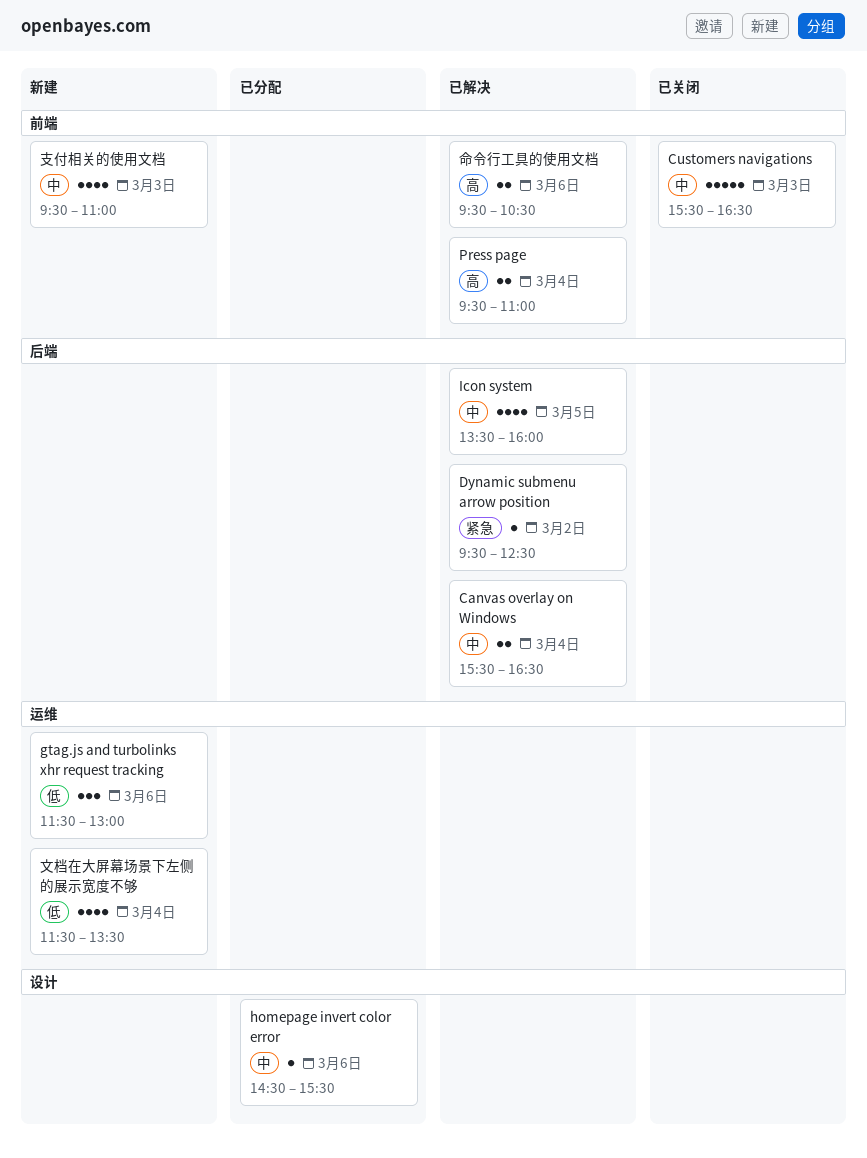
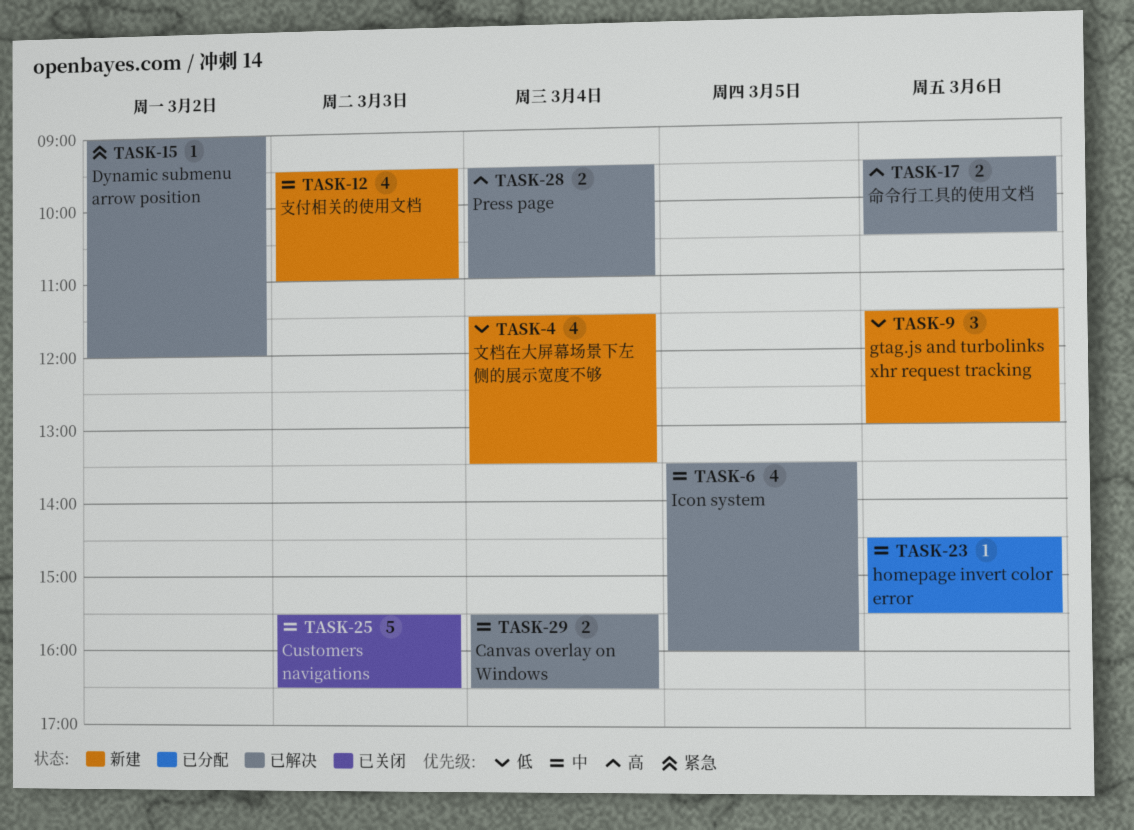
Dynamic submenu arrow position, begins: 09:30 -> 09:00
Dynamic submenu arrow position, ends: 12:30 -> 12:00

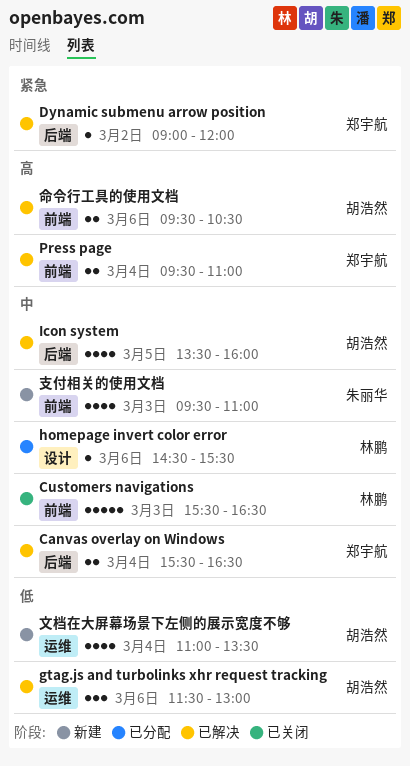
gtag.js and turbolinks xhr request tracking, status: 新建 -> 已解决
文档在大屏幕场景下左侧的展示宽度不够, begins: 11:30 -> 11:00

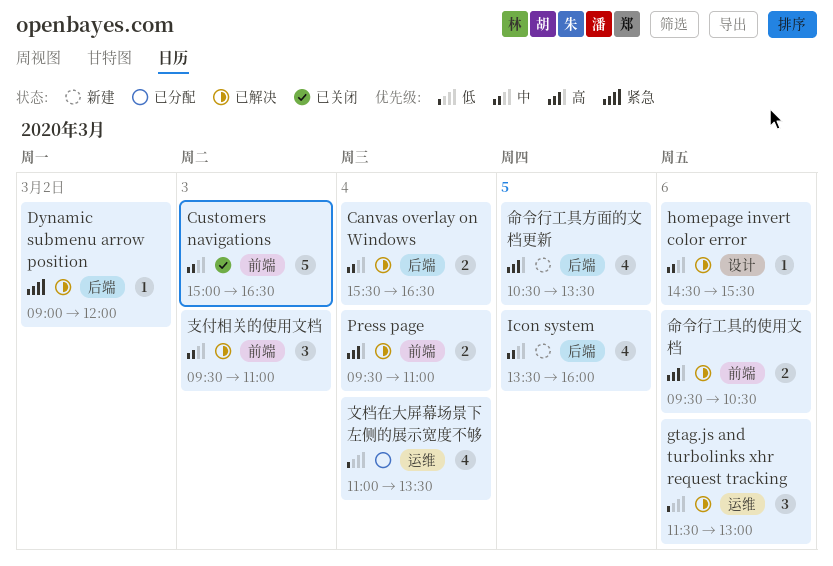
Customers navigations, begins: 15:30 -> 15:00
homepage invert color error, status: 已分配 -> 已解决
Icon system, status: 已解决 -> 新建
命令行工具方面的文档更新: none -> present
支付相关的使用文档, status: 新建 -> 已解决
支付相关的使用文档, estimate: 4 -> 3
文档在大屏幕场景下左侧的展示宽度不够, status: 新建 -> 已分配

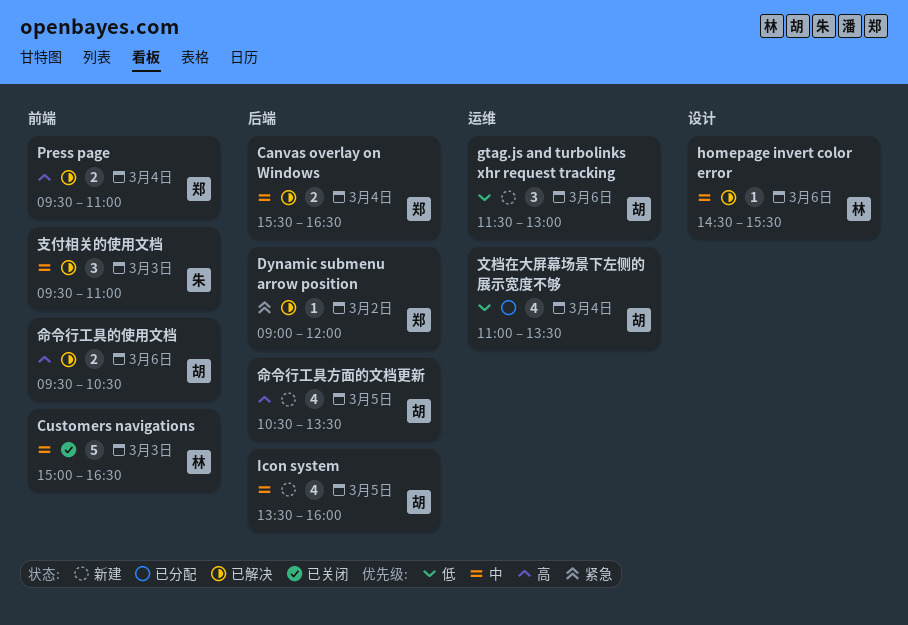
gtag.js and turbolinks xhr request tracking, status: 已解决 -> 新建

